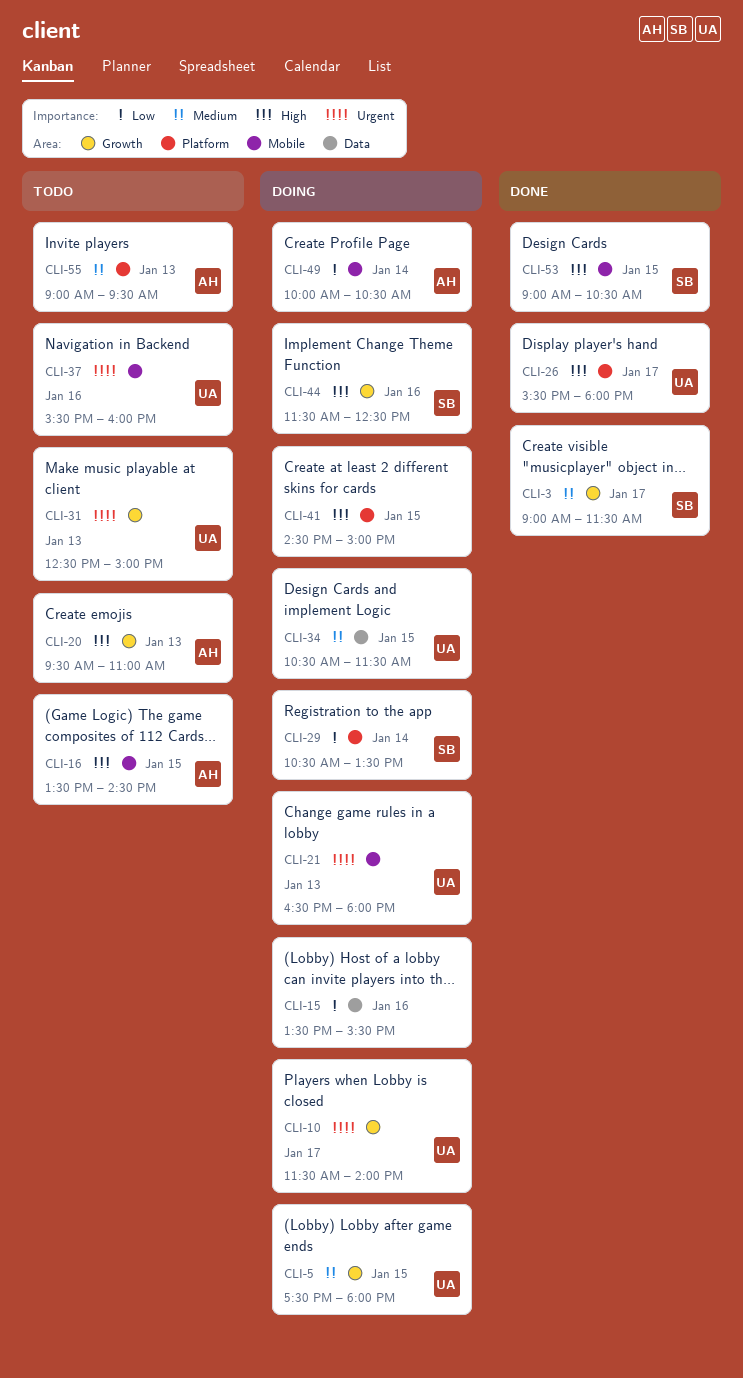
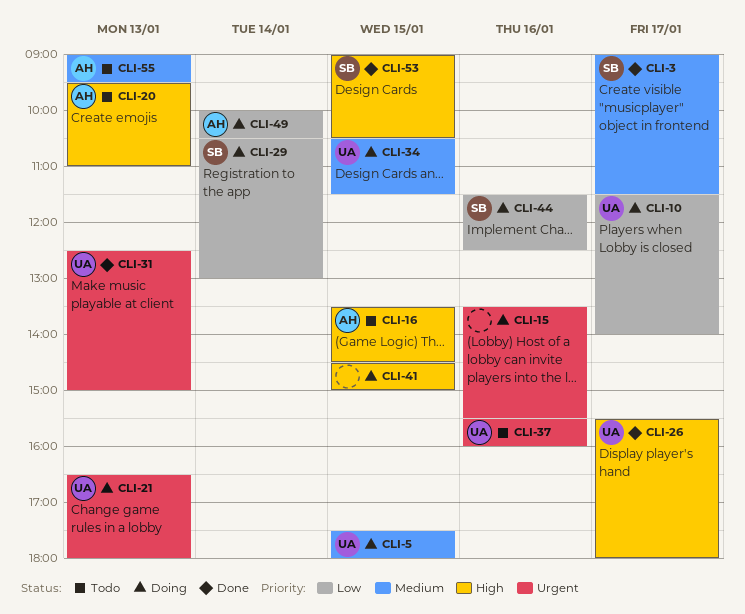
CLI-10, priority: Urgent -> Low
CLI-15, priority: Low -> Urgent
CLI-29, ends: 13:30 -> 13:00
CLI-31, status: Todo -> Done
CLI-44, priority: High -> Low

